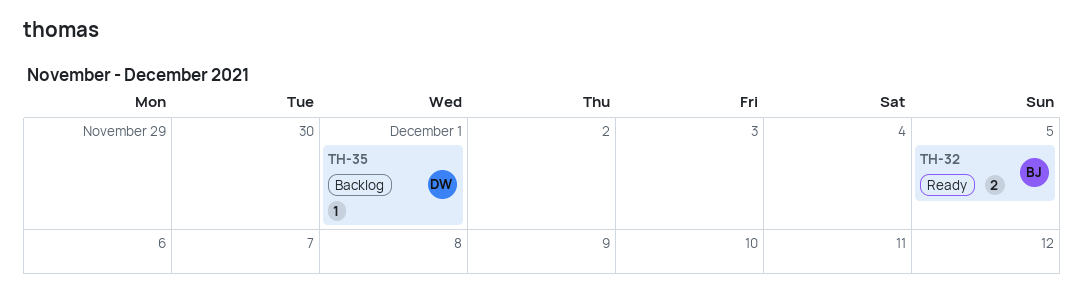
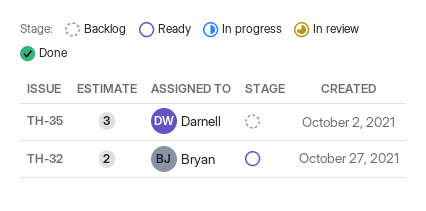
TH-35, estimate: 1 -> 3

